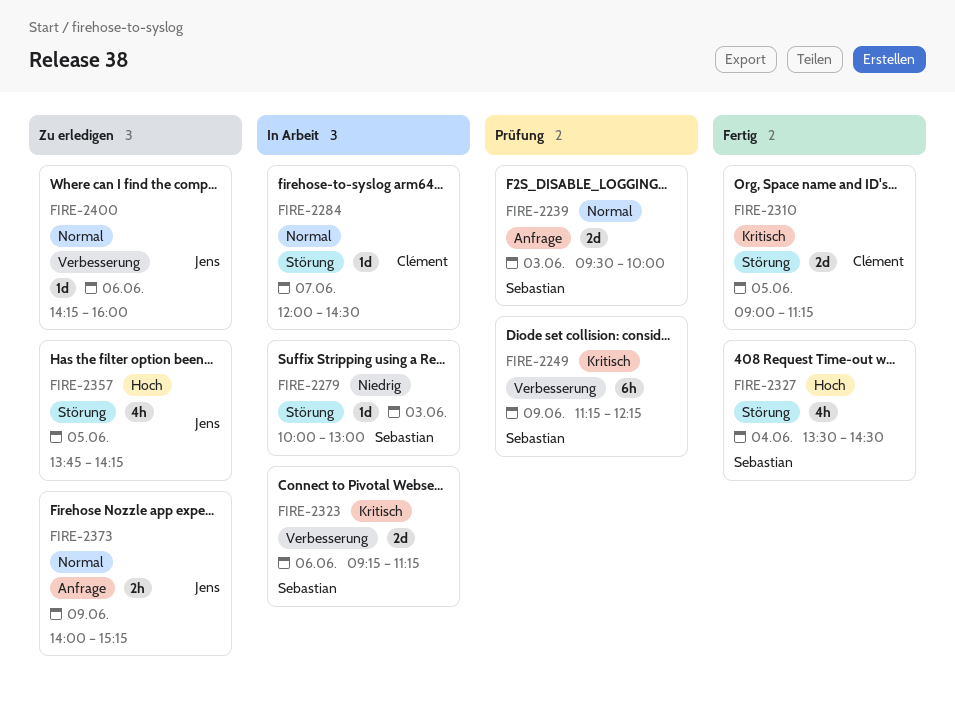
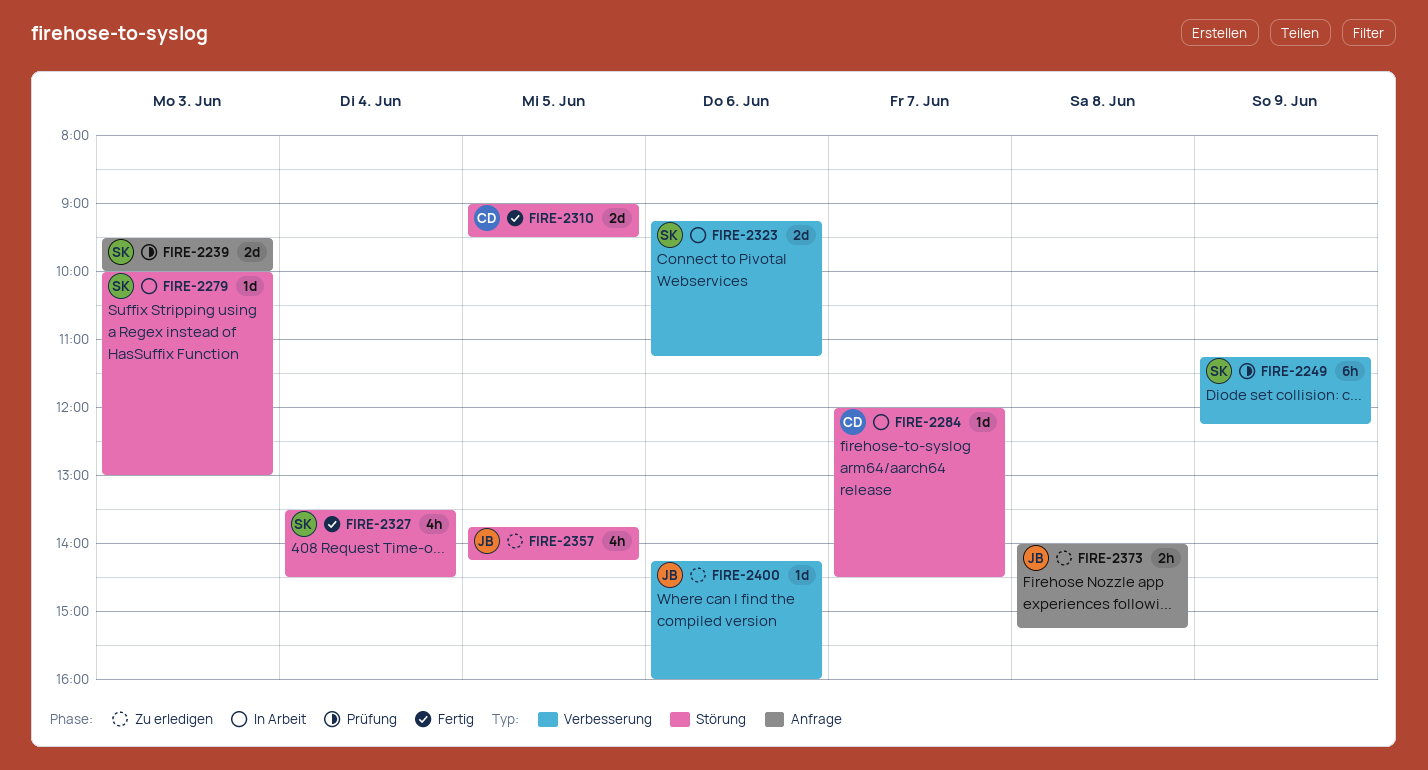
FIRE-2310, ends: 11:15 -> 09:30
FIRE-2373, day: Jun 9 -> Jun 8

